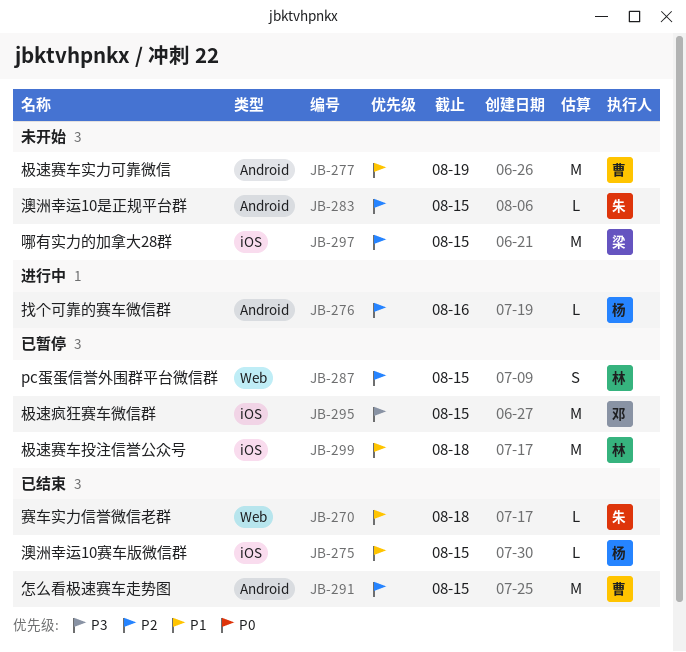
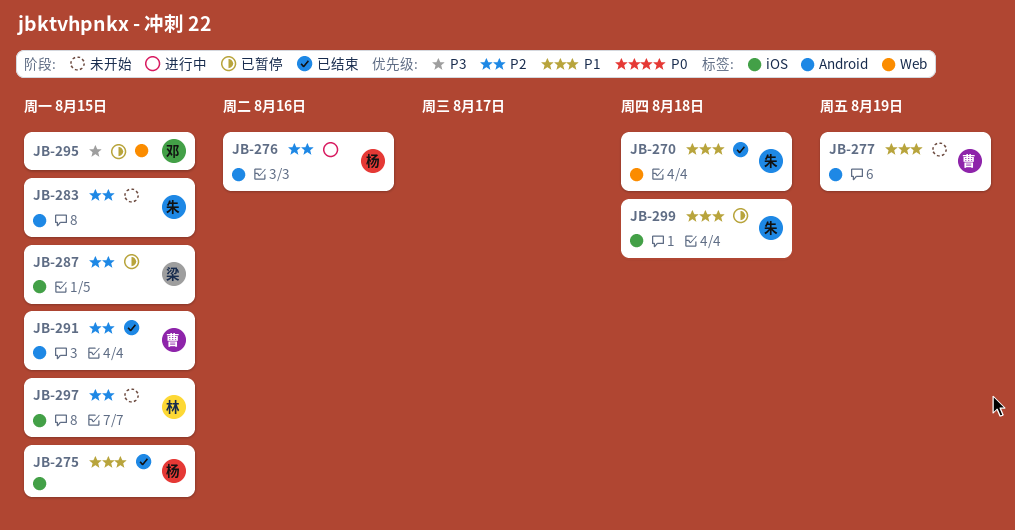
JB-287, owner: 林 -> 梁
JB-287, label: Web -> iOS
JB-295, label: iOS -> Web
JB-297, owner: 梁 -> 林
JB-299, owner: 林 -> 朱

